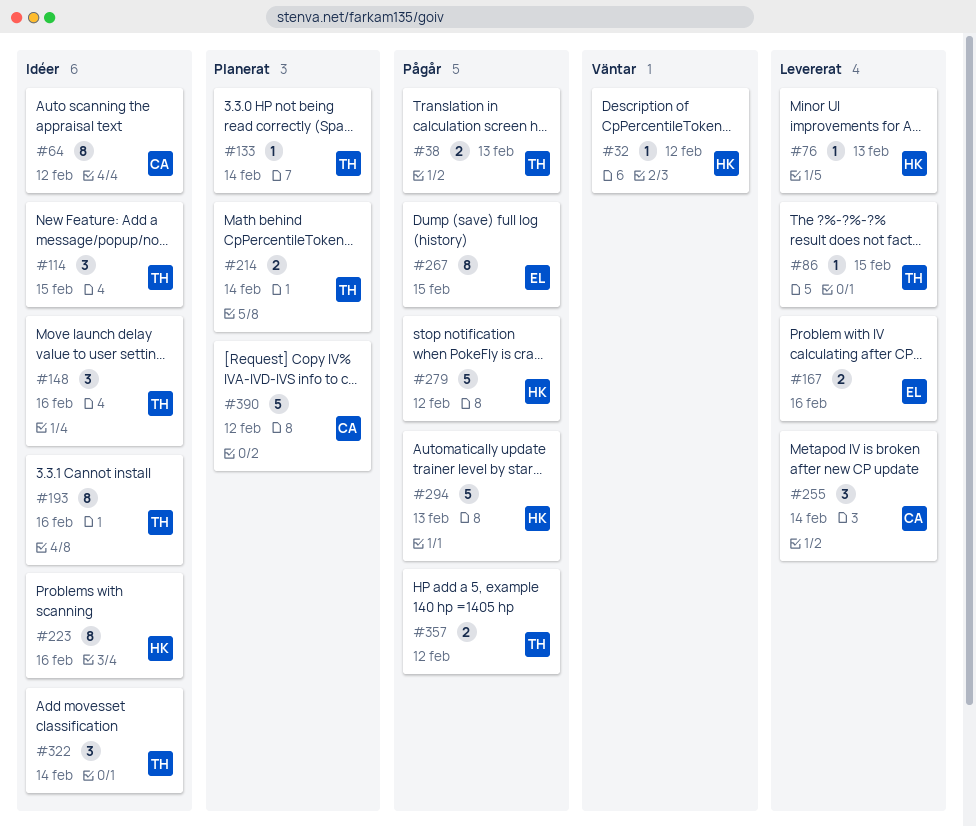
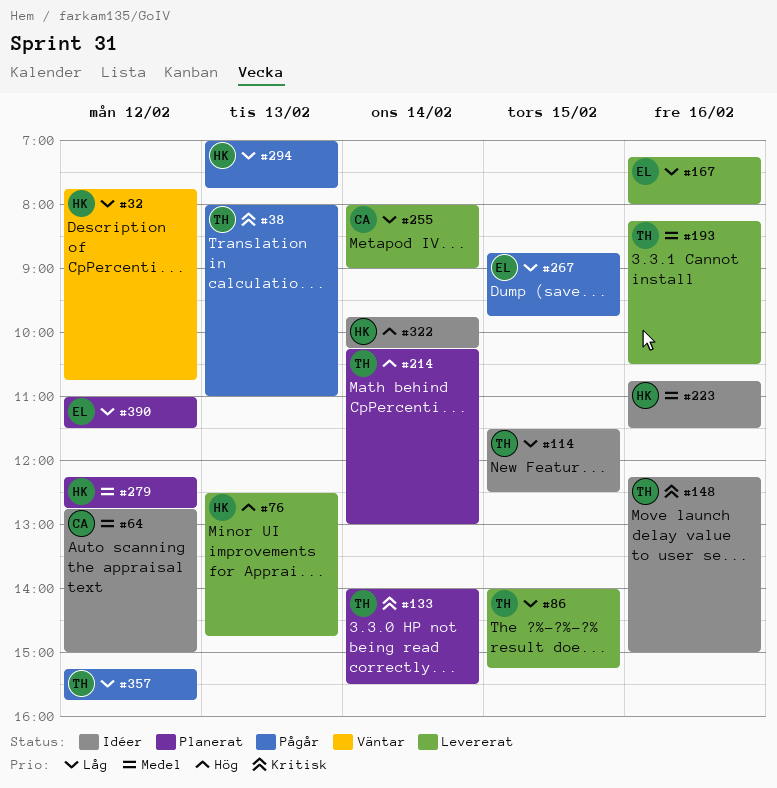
#193, status: Idéer -> Levererat
#279, status: Pågår -> Planerat
#322, owner: TH -> HK
#390, owner: CA -> EL

